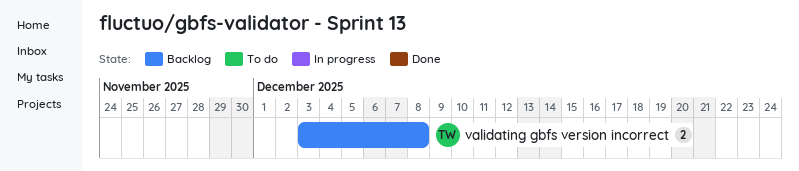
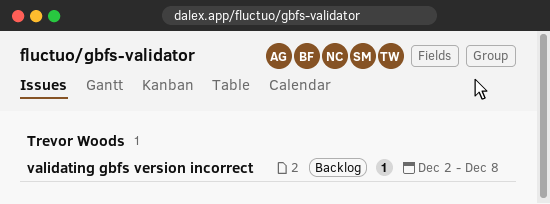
validating gbfs version incorrect, estimate: 2 -> 1
validating gbfs version incorrect, start: Dec 3 -> Dec 2

